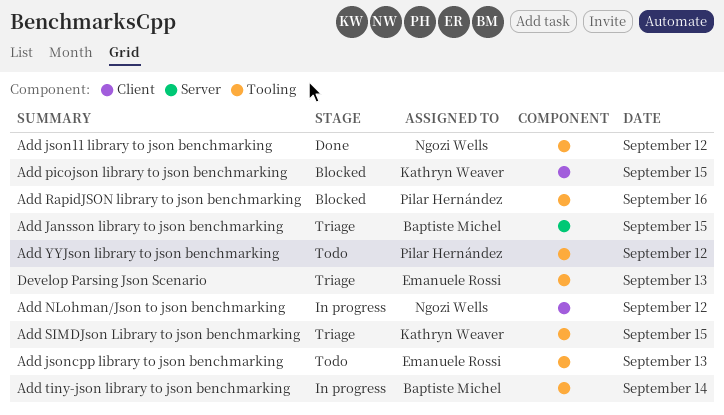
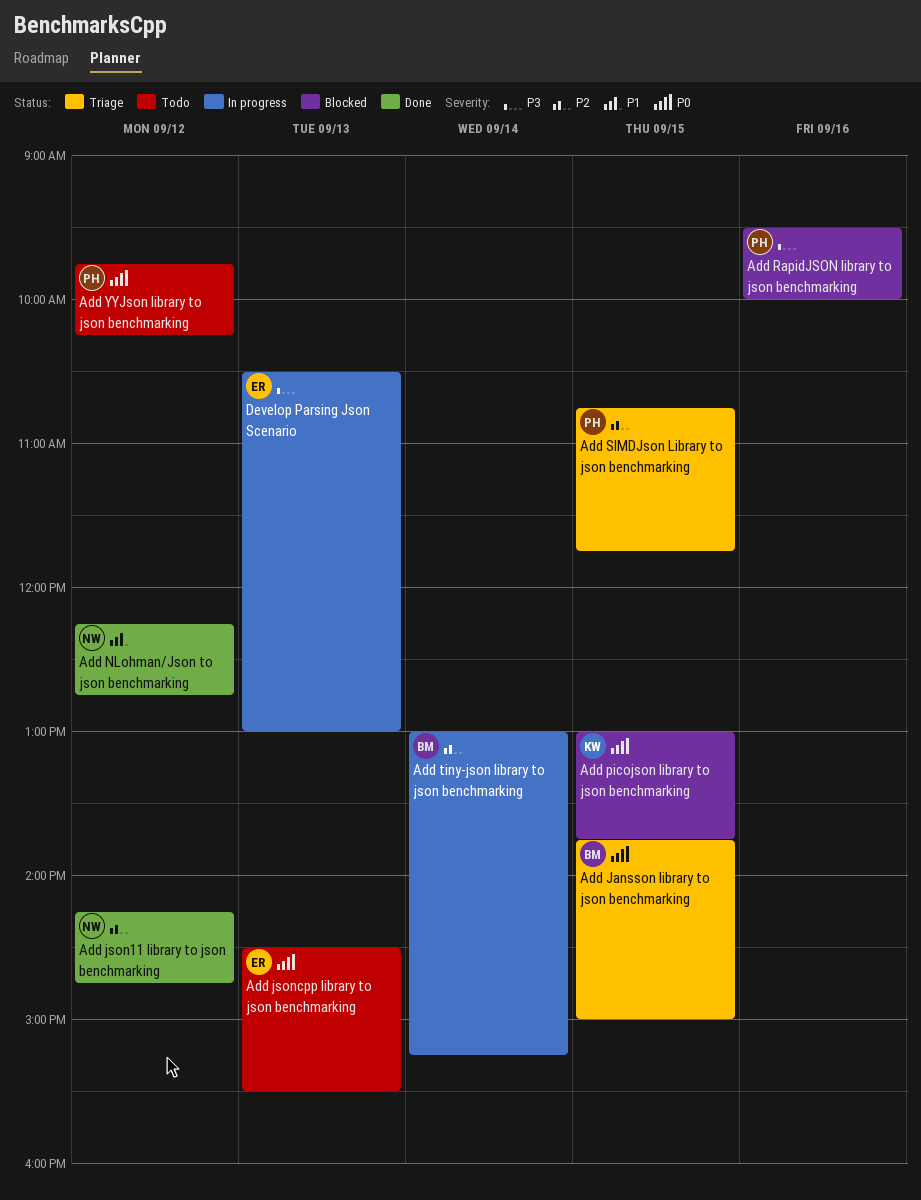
Add NLohman/Json to json benchmarking, status: In progress -> Done
Add SIMDJson Library to json benchmarking, owner: Kathryn Weaver -> Pilar Hernández
Develop Parsing Json Scenario, status: Triage -> In progress

